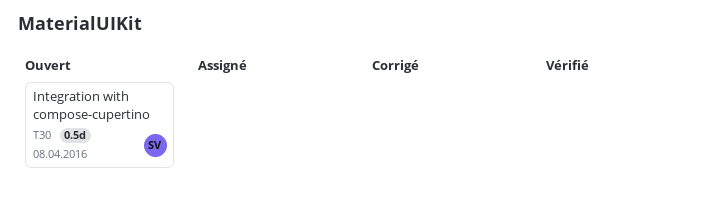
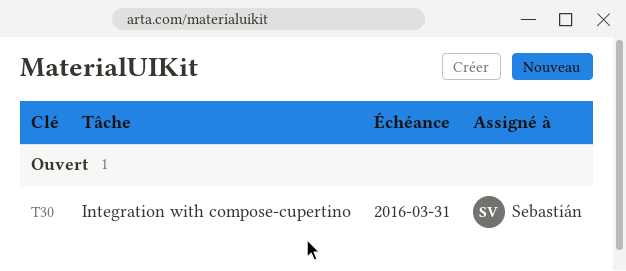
T30, due: Apr 8 -> Mar 31

